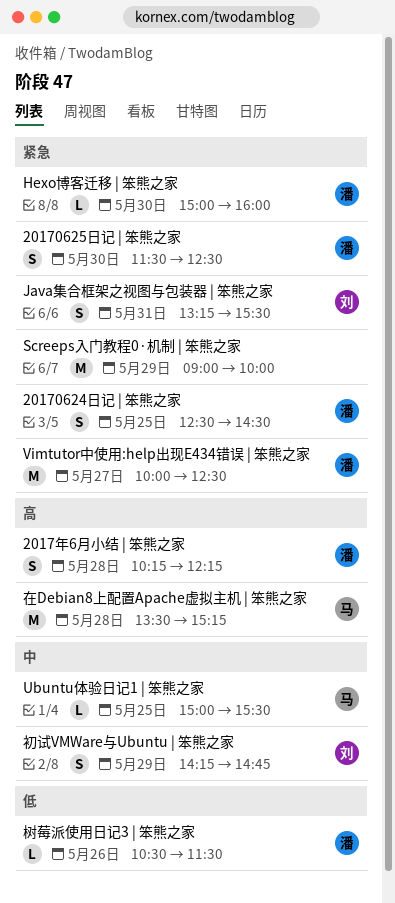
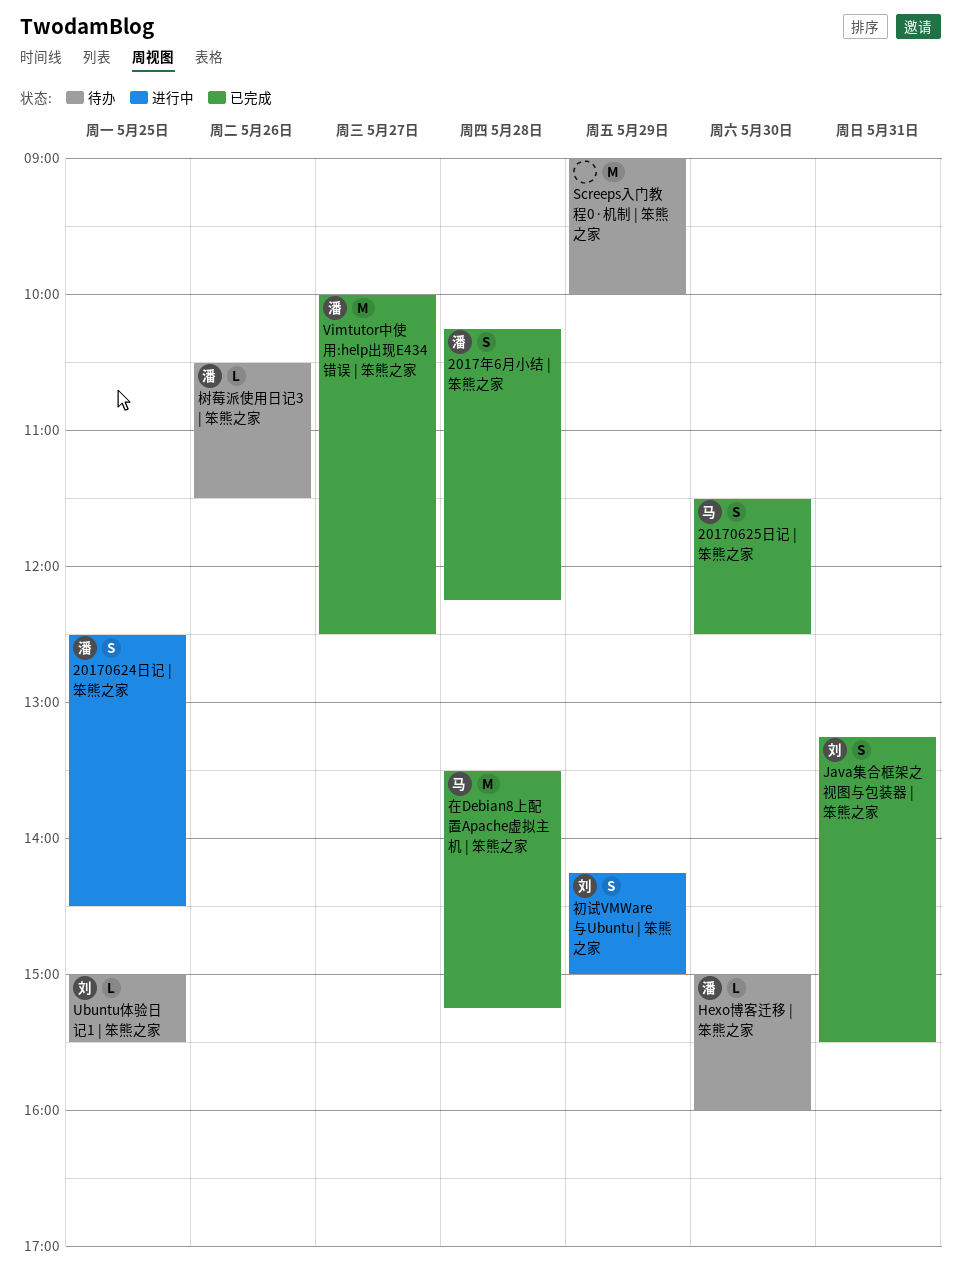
20170625日记 | 笨熊之家, owner: 潘 -> 马
Ubuntu体验日记1 | 笨熊之家, owner: 马 -> 刘
初试VMWare与Ubuntu | 笨熊之家, ends: 14:45 -> 15:00

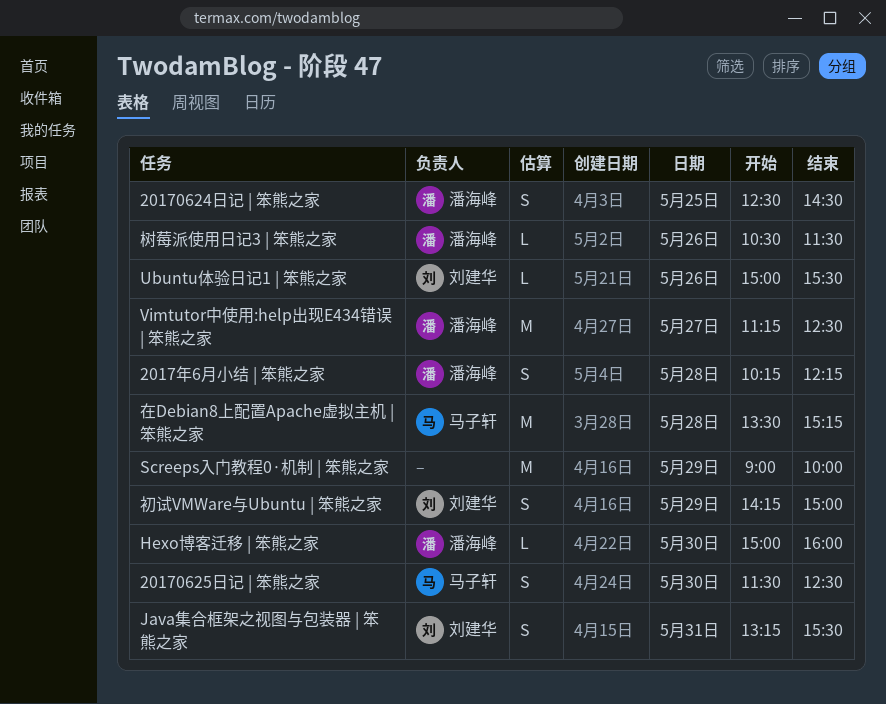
Ubuntu体验日记1 | 笨熊之家, day: May 25 -> May 26
Vimtutor中使用:help出现E434错误 | 笨熊之家, begins: 10:00 -> 11:15

